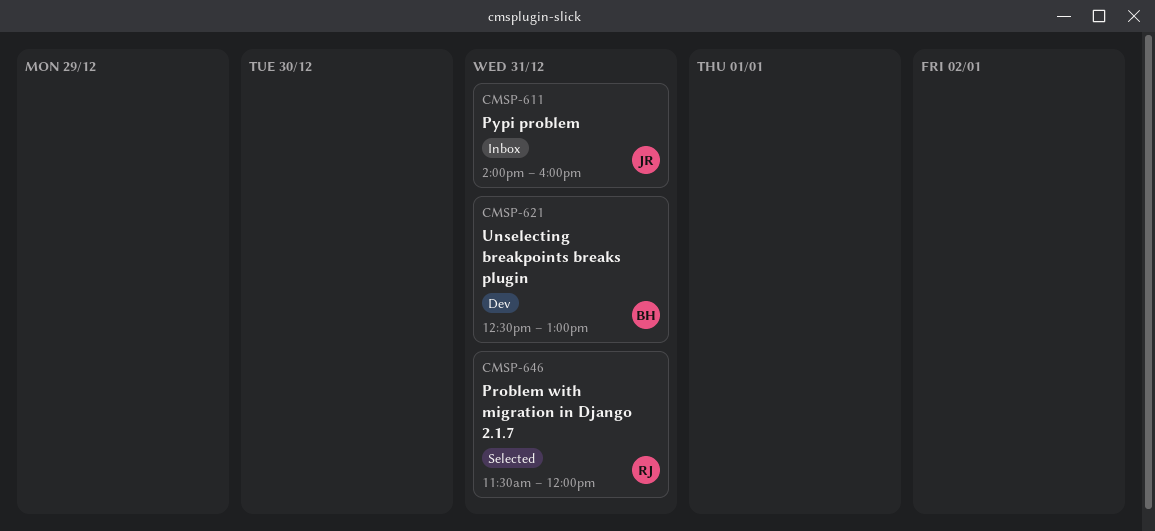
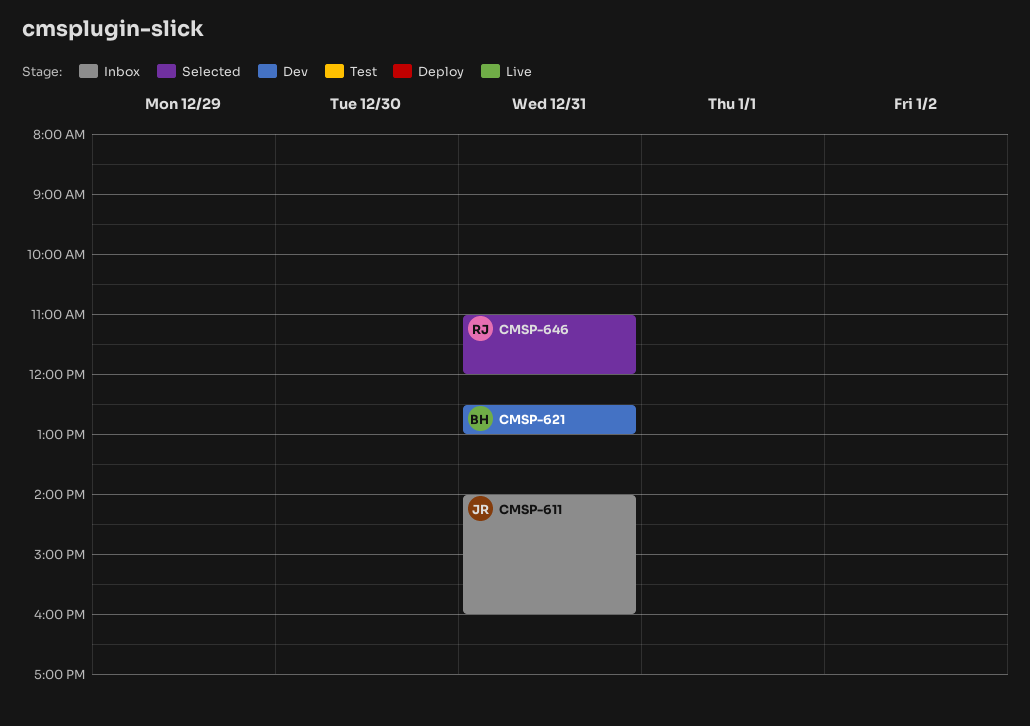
CMSP-646, begins: 11:30 -> 11:00

